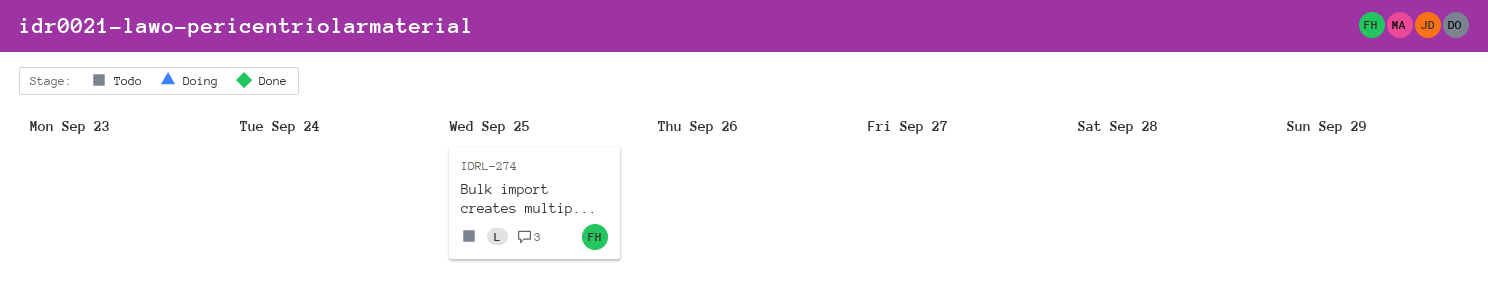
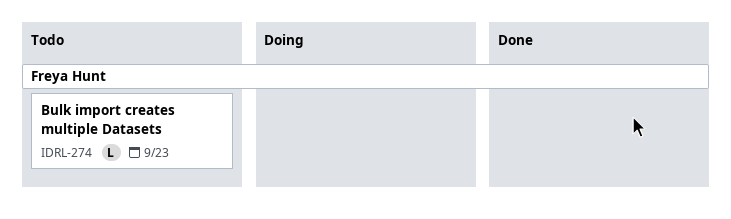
IDRL-274, due: Sep 25 -> Sep 23

